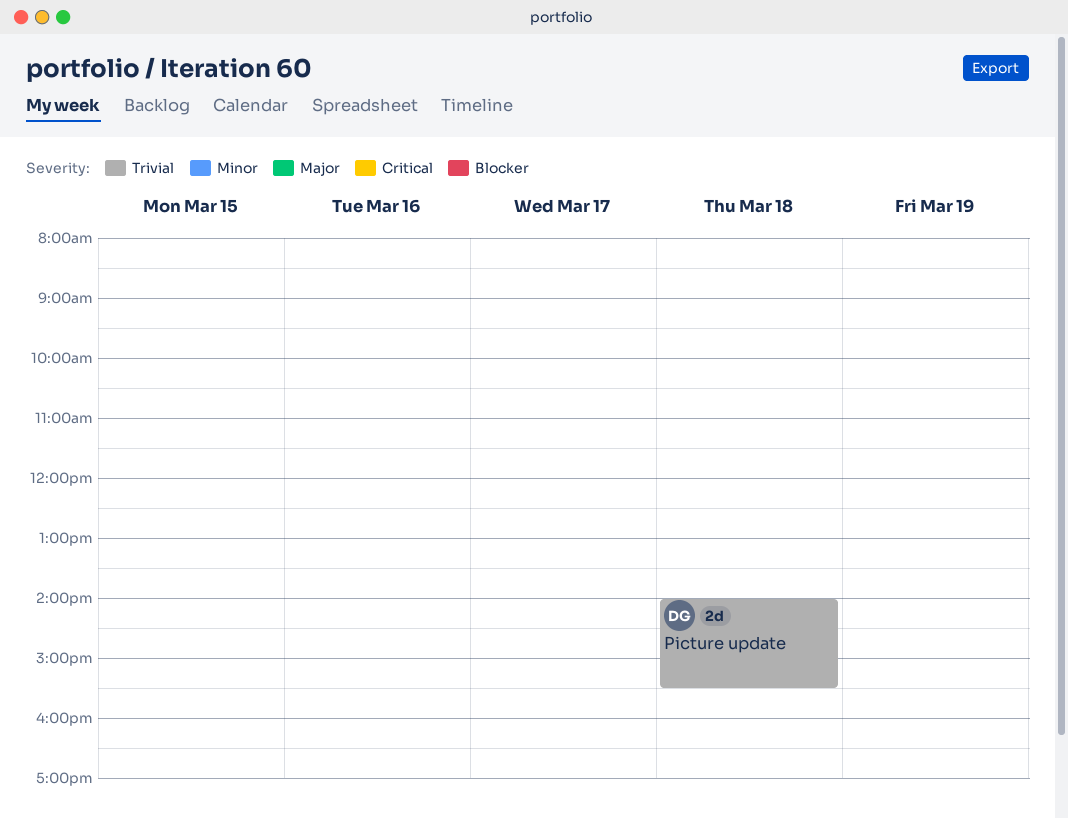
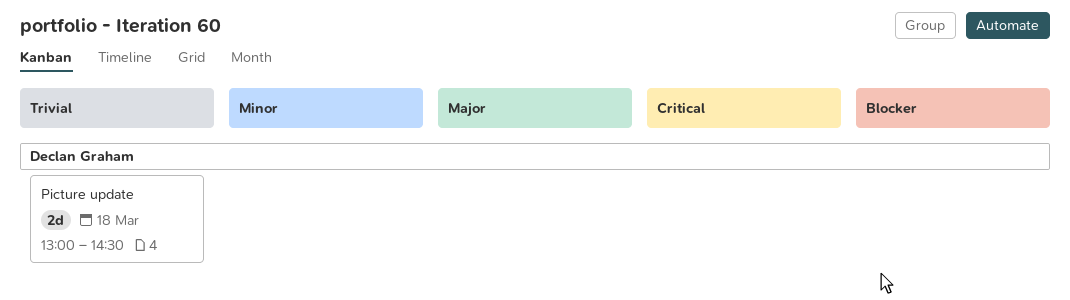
Picture update, begins: 14:00 -> 13:00
Picture update, ends: 15:30 -> 14:30

